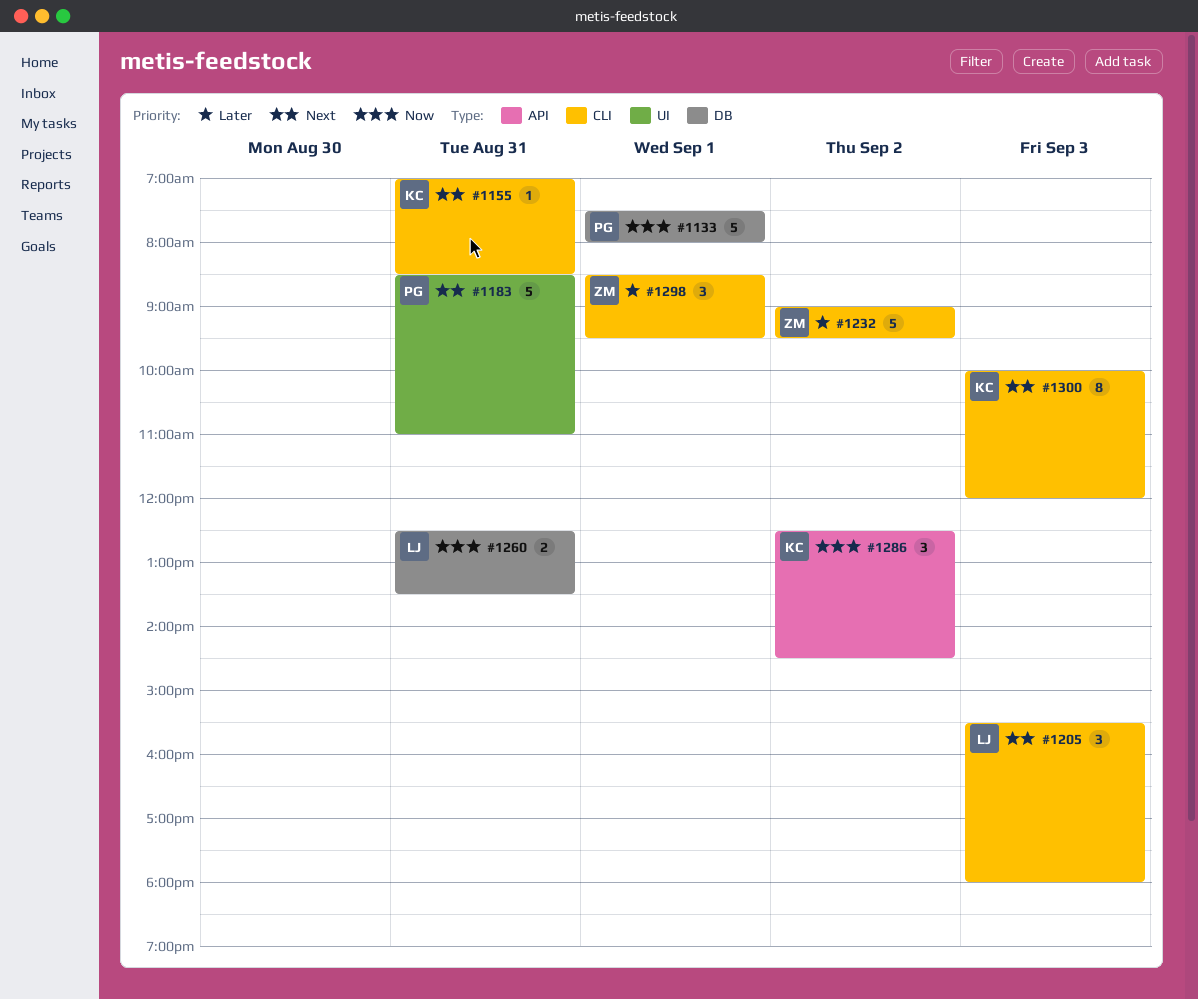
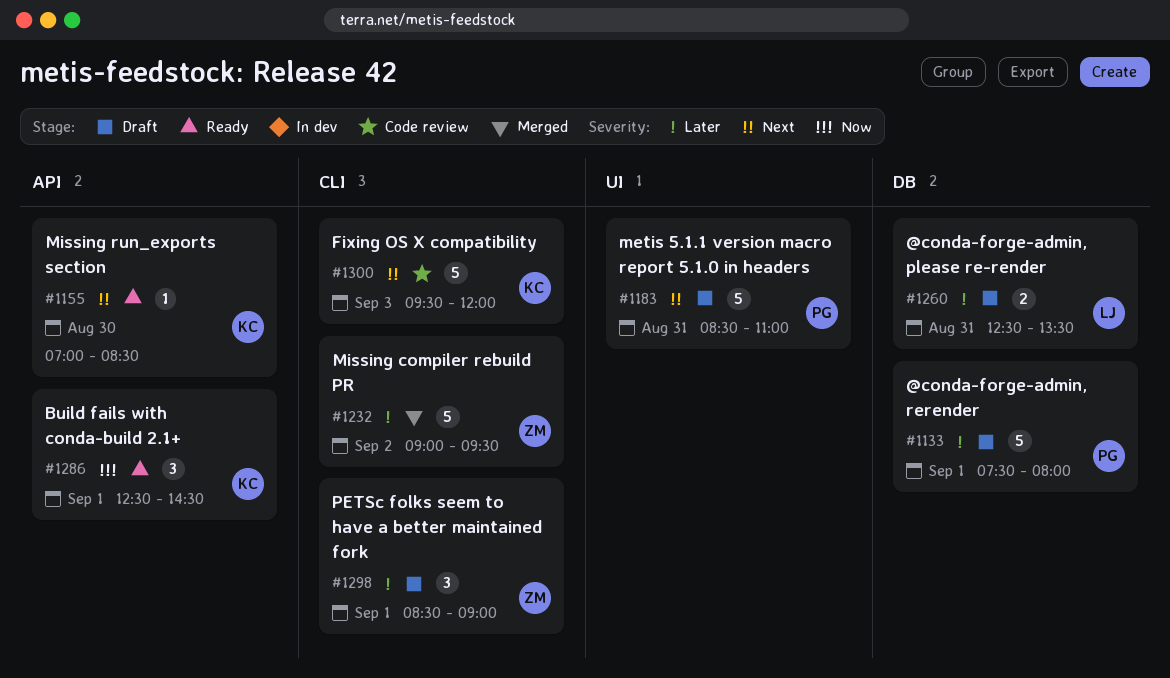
#1133, priority: Now -> Later
#1155, label: CLI -> API
#1155, day: Aug 31 -> Aug 30
#1205: present -> none
#1260, priority: Now -> Later
#1286, day: Sep 2 -> Sep 1
#1298, ends: 09:30 -> 09:00
#1300, estimate: 8 -> 5
#1300, begins: 10:00 -> 09:30

